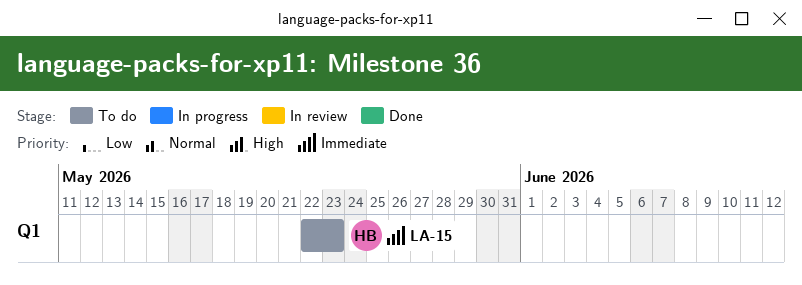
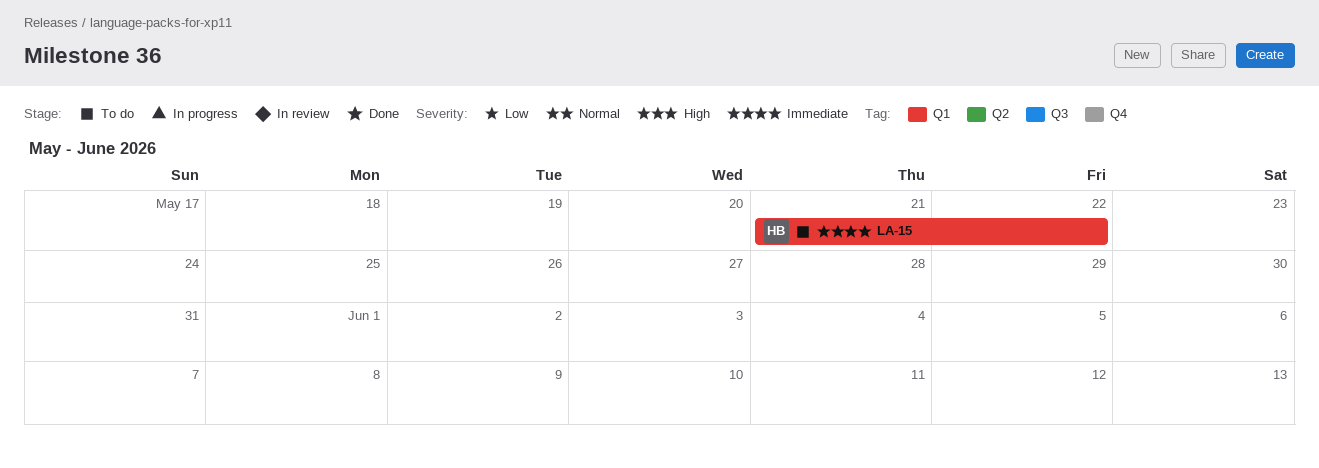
LA-15, start: May 22 -> May 21
LA-15, due: May 23 -> May 22

